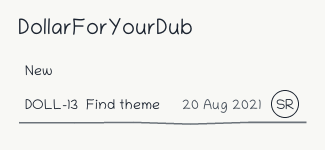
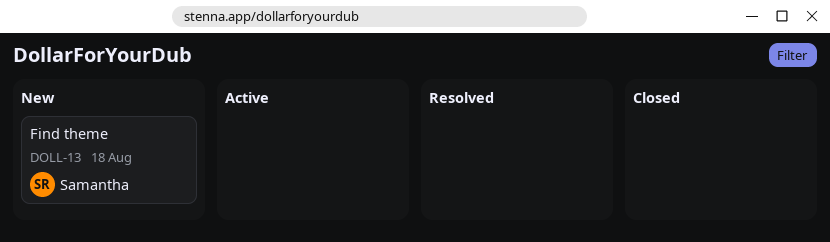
DOLL-13, due: Aug 20 -> Aug 18

